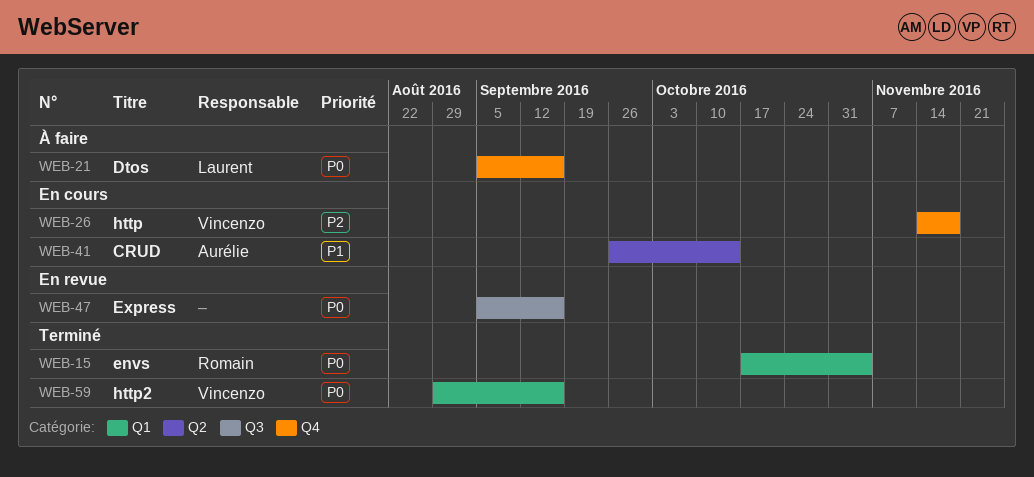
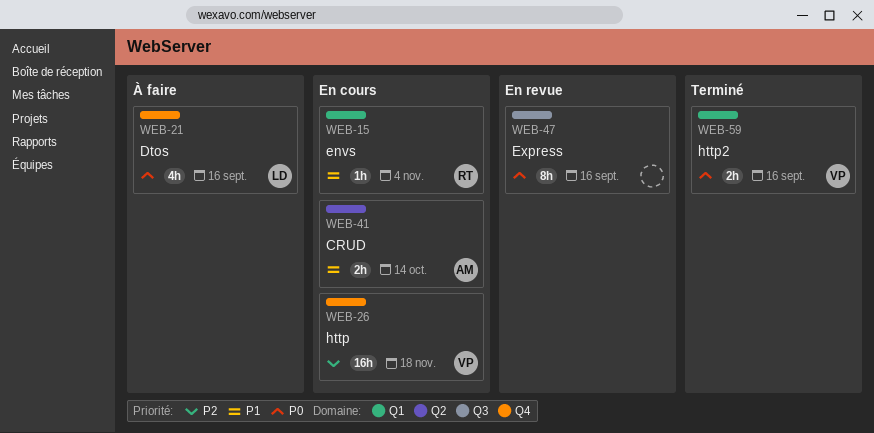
WEB-15, status: Terminé -> En cours
WEB-15, priority: P0 -> P1

